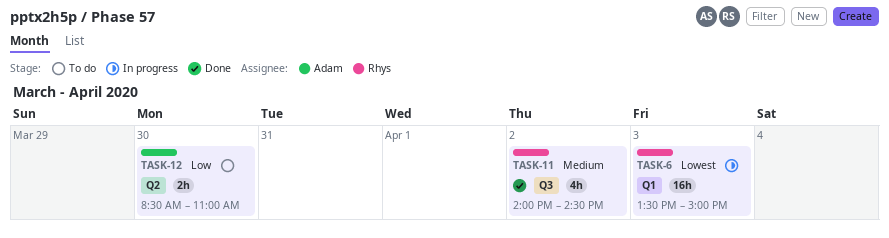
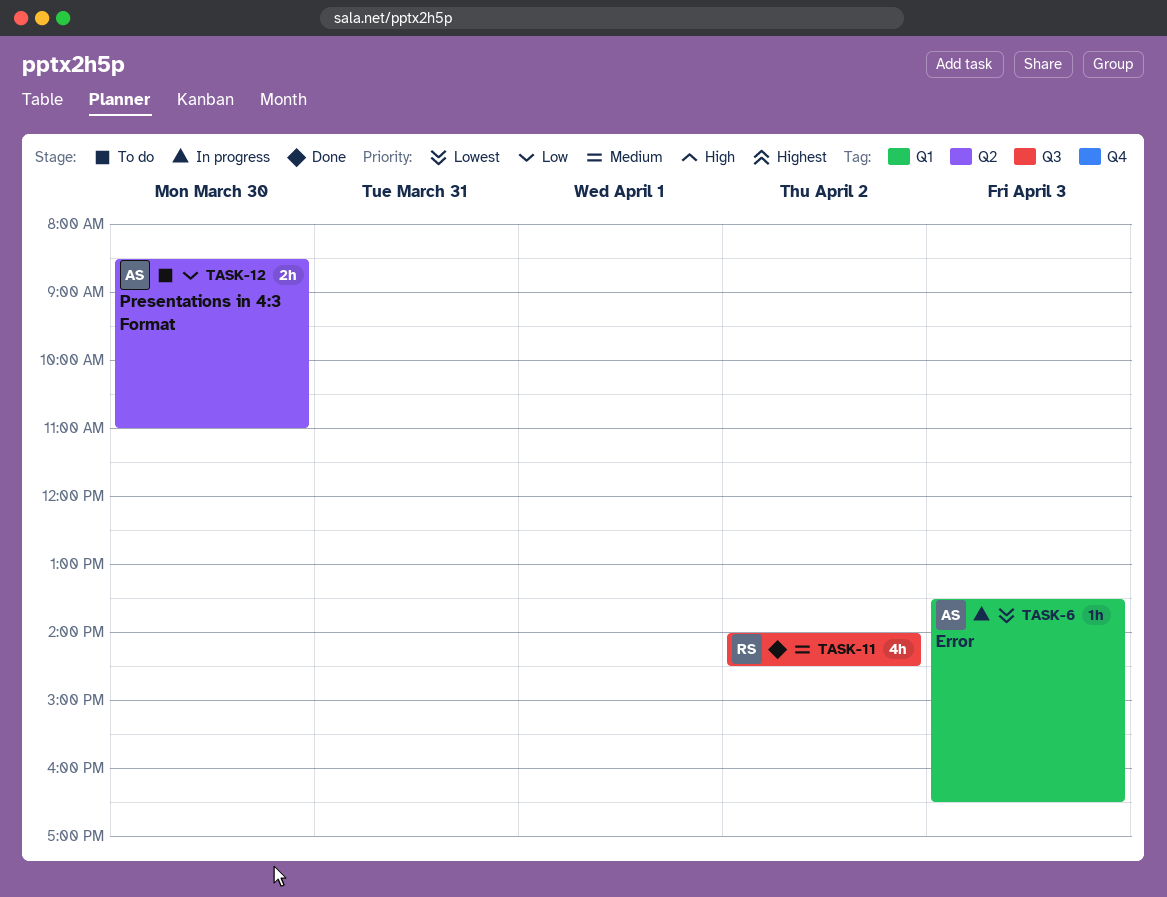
TASK-6, owner: Rhys -> Adam
TASK-6, estimate: 16h -> 1h
TASK-6, ends: 15:00 -> 16:30

